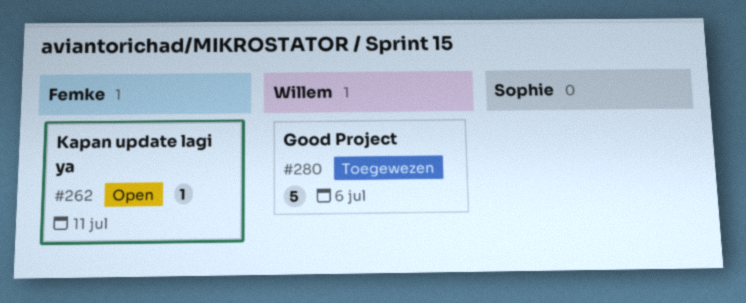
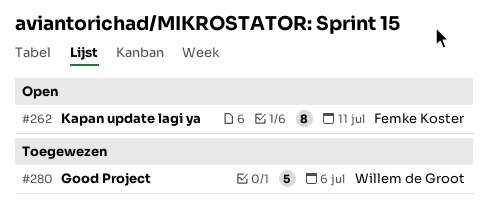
#262, estimate: 1 -> 8

